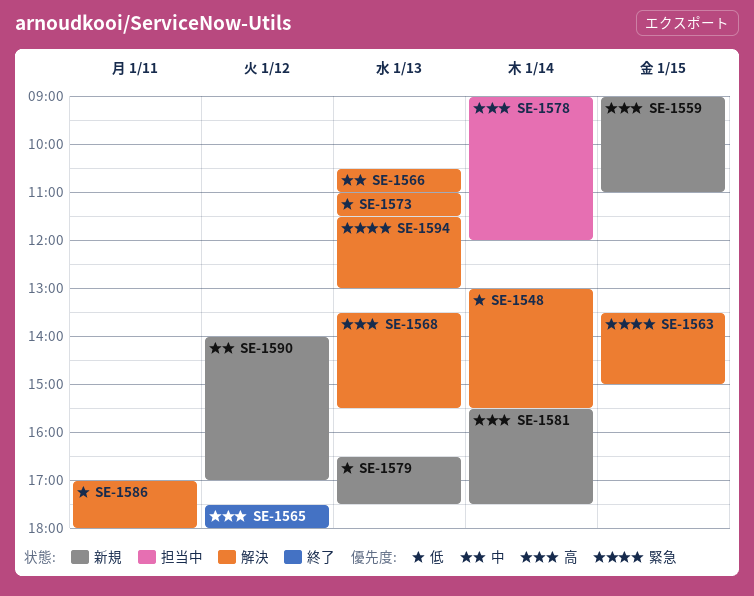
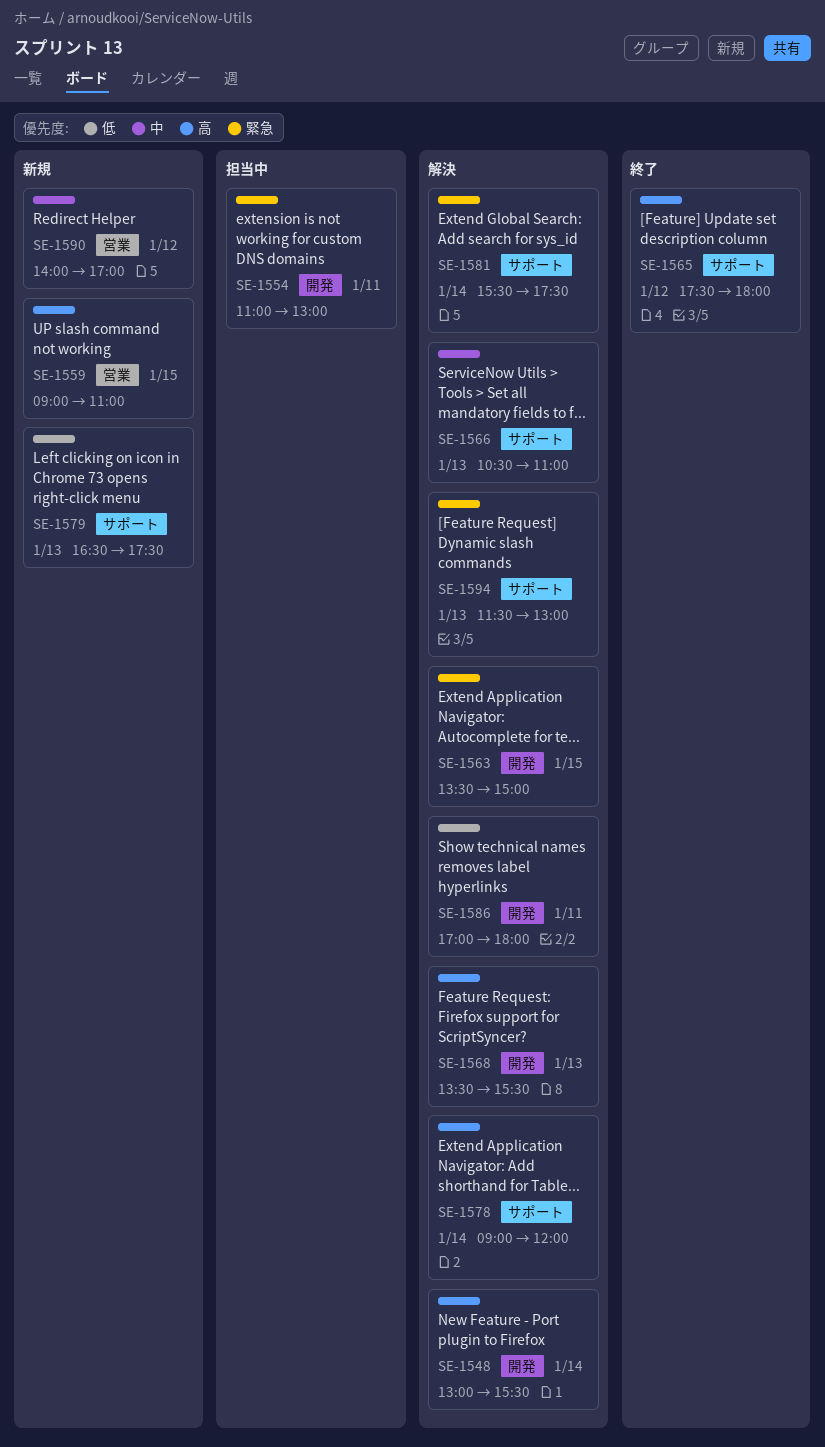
SE-1548, priority: 低 -> 高
SE-1554: none -> present
SE-1573: present -> none
SE-1578, status: 担当中 -> 解決
SE-1581, status: 新規 -> 解決
SE-1581, priority: 高 -> 緊急

